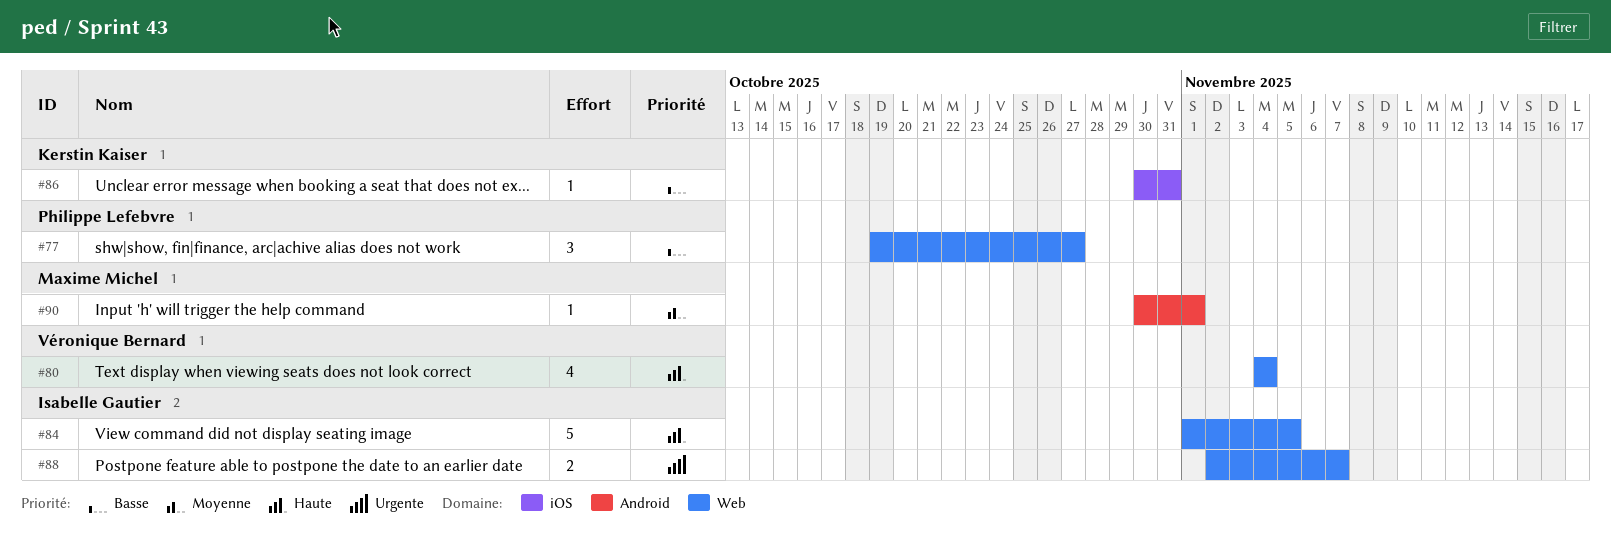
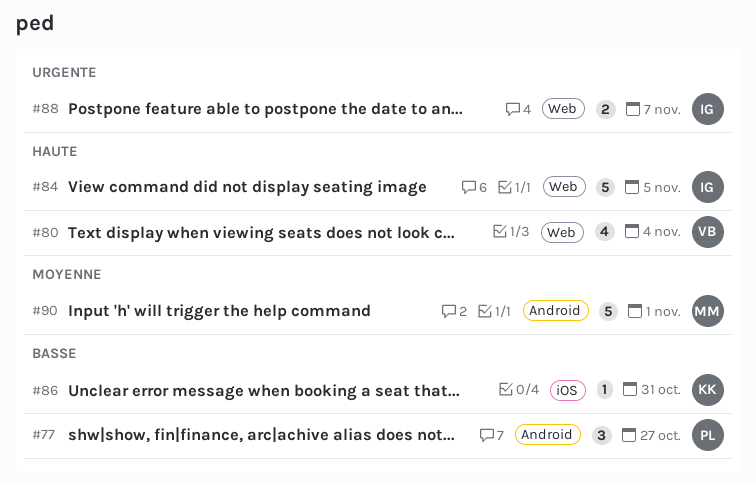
#77, label: Web -> Android
#90, estimate: 1 -> 5

